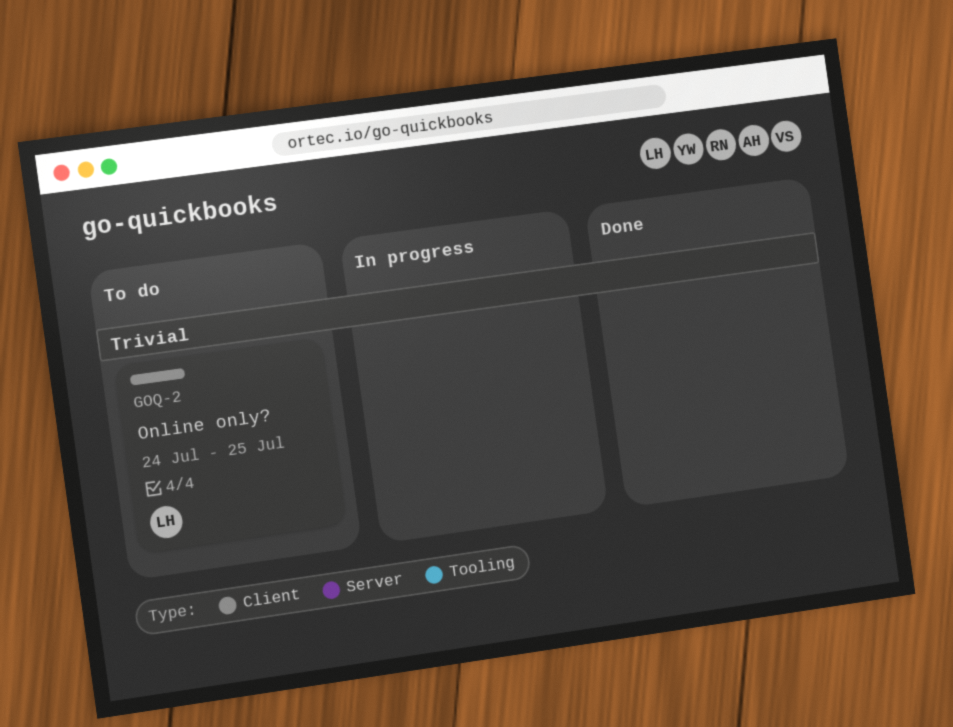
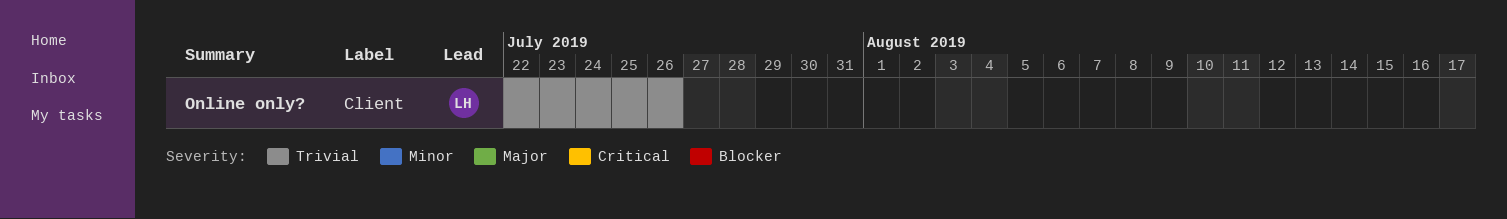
Online only?, start: Jul 24 -> Jul 22
Online only?, due: Jul 25 -> Jul 26

